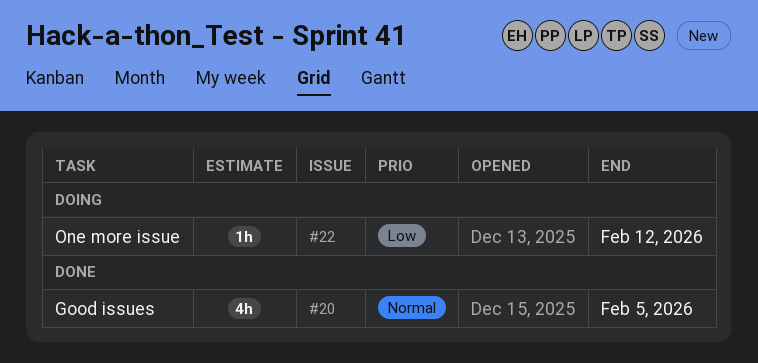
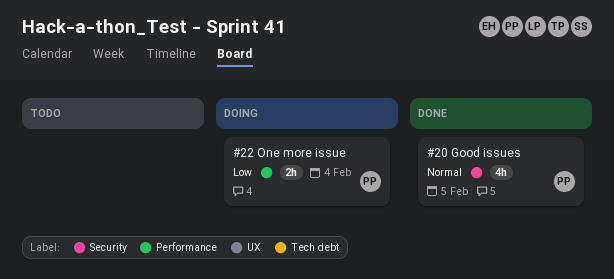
#22, estimate: 1h -> 2h
#22, due: Feb 12 -> Feb 4

